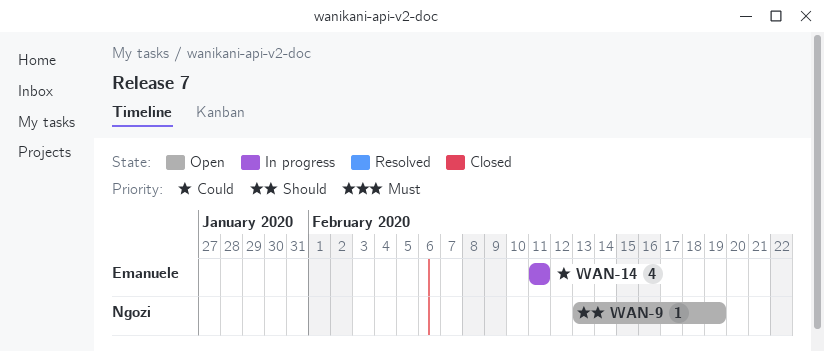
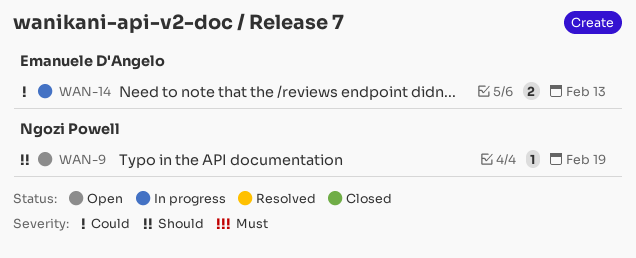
WAN-14, estimate: 4 -> 2
WAN-14, due: Feb 11 -> Feb 13

